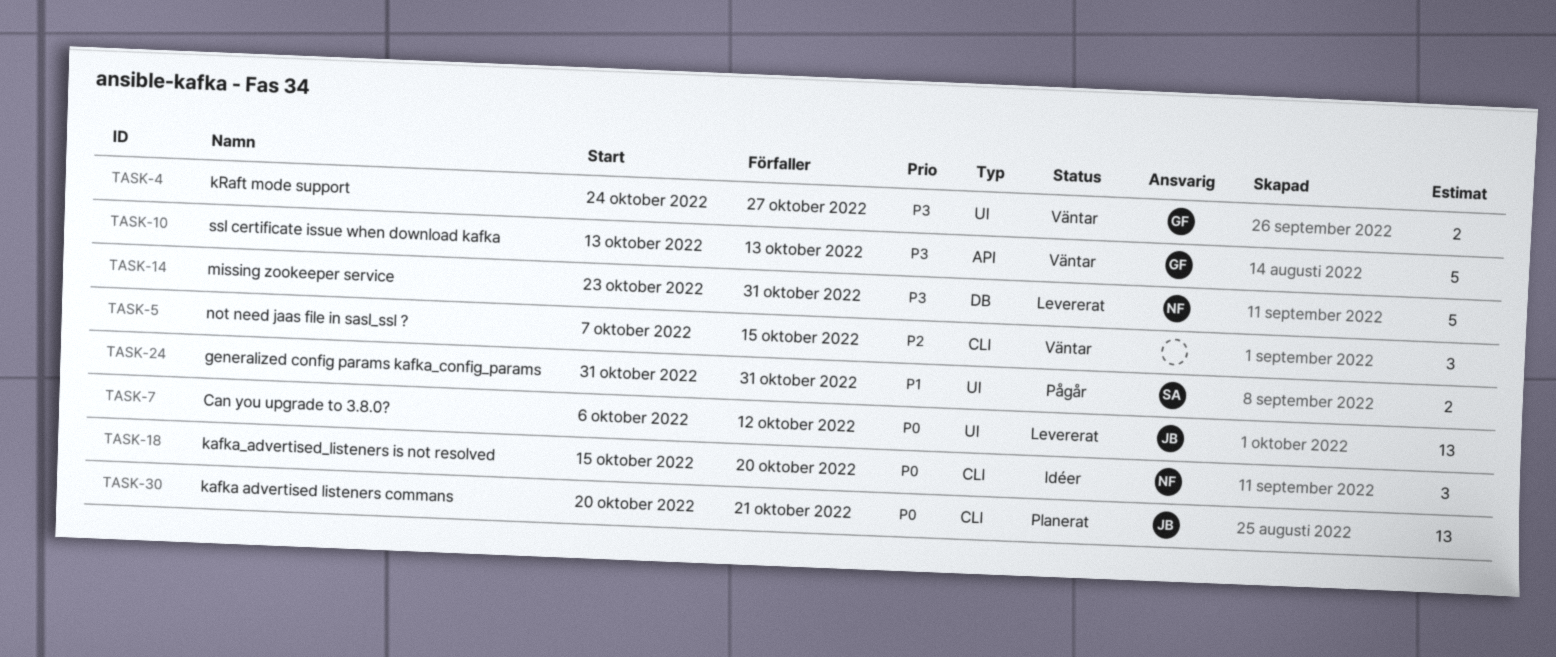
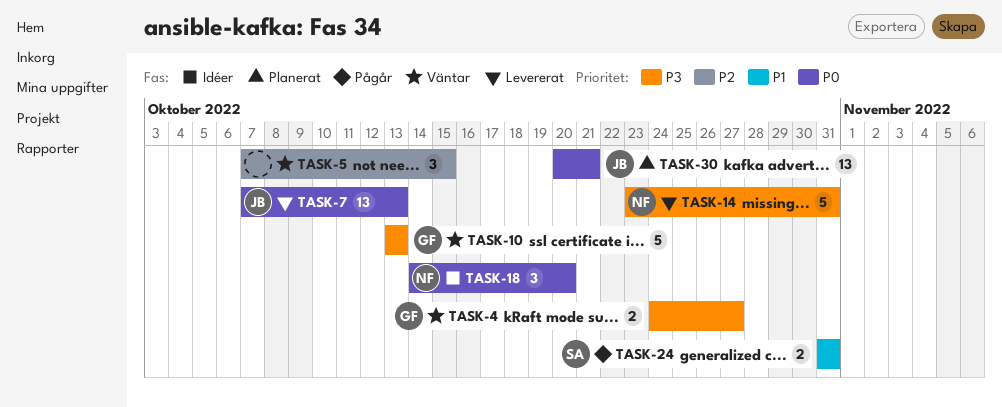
TASK-7, start: Oct 6 -> Oct 7
TASK-7, due: Oct 12 -> Oct 13
TASK-18, start: Oct 15 -> Oct 14

